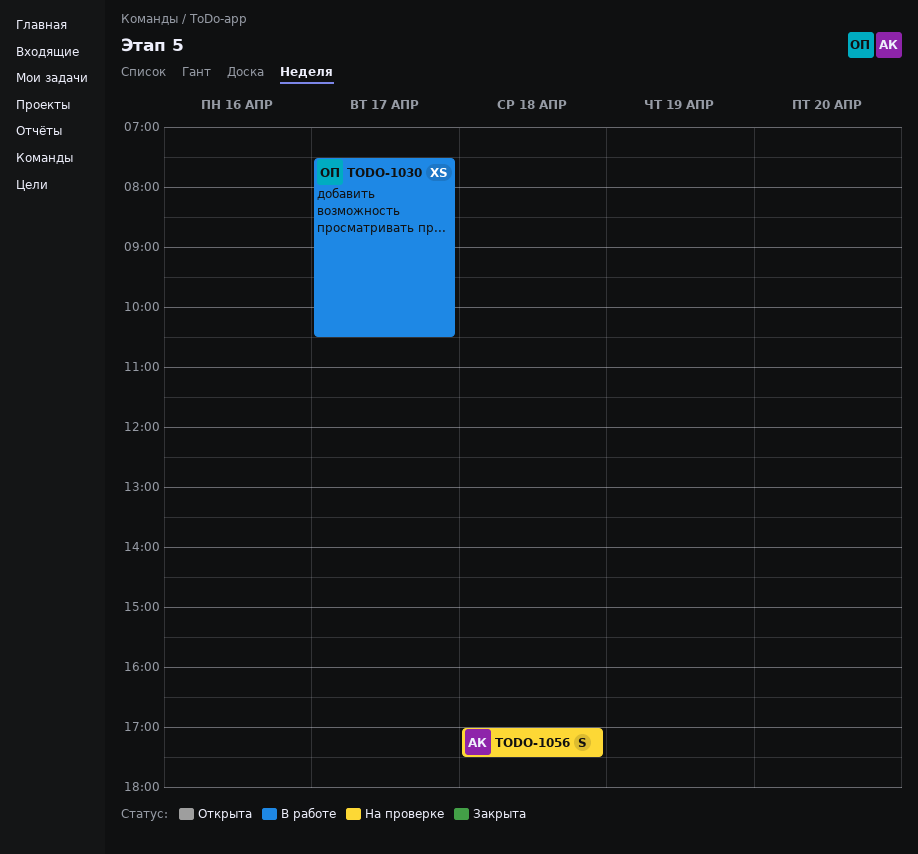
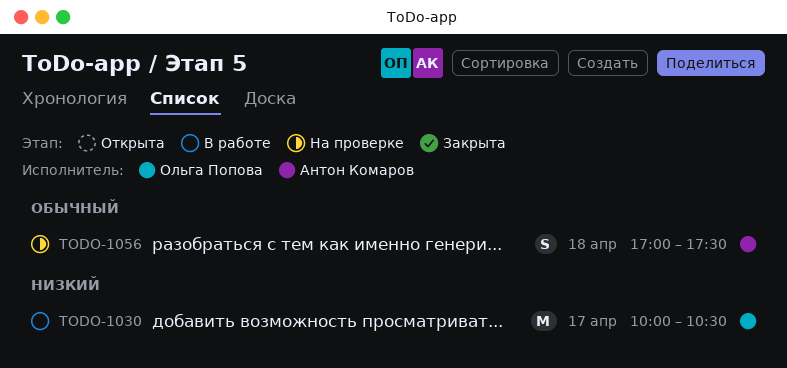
TODO-1030, estimate: XS -> M
TODO-1030, begins: 07:30 -> 10:00

